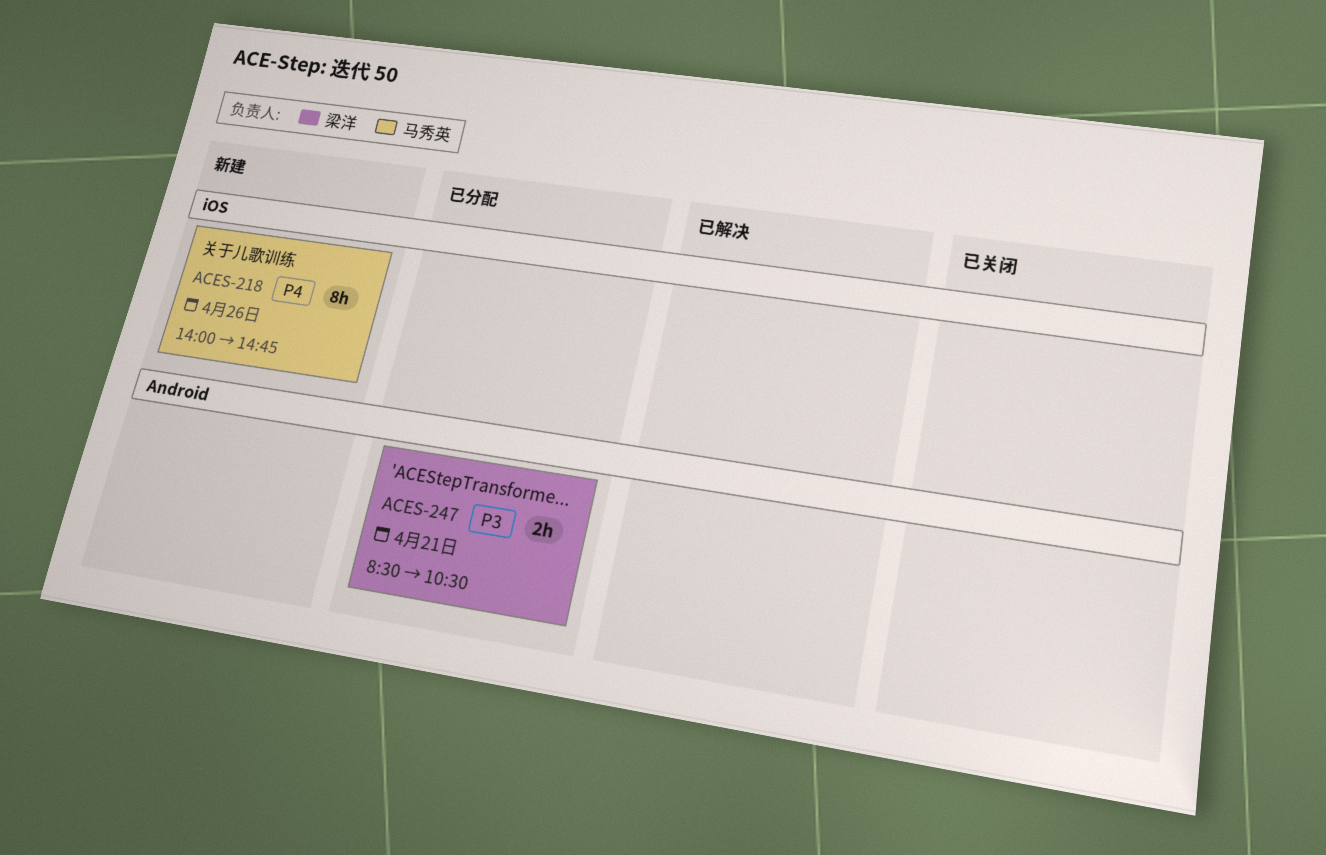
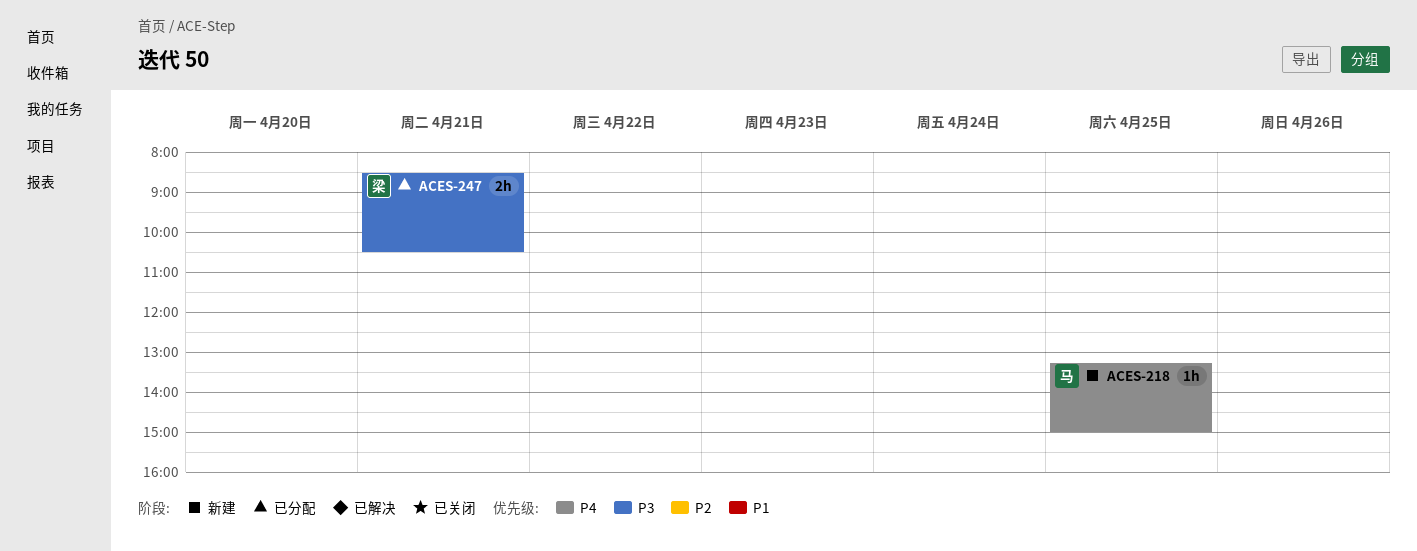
ACES-218, estimate: 8h -> 1h
ACES-218, day: Apr 26 -> Apr 25
ACES-218, begins: 14:00 -> 13:15
ACES-218, ends: 14:45 -> 15:00

